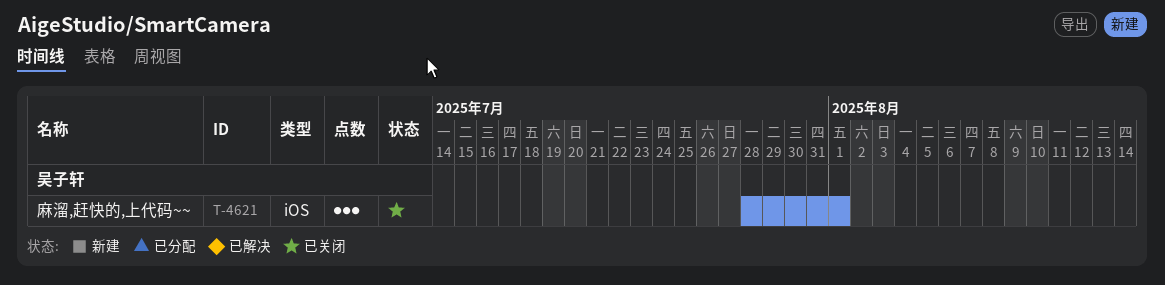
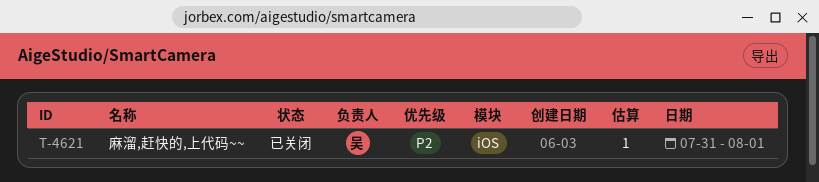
T-4621, estimate: 3 -> 1
T-4621, start: Jul 28 -> Jul 31

